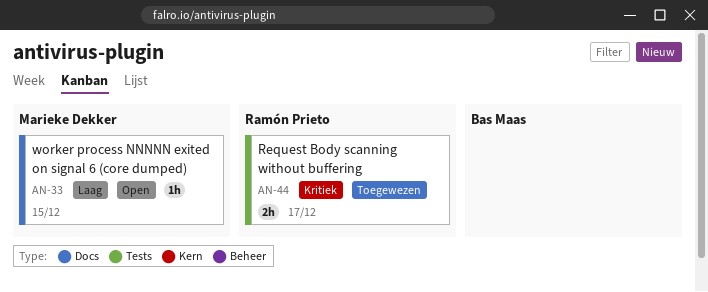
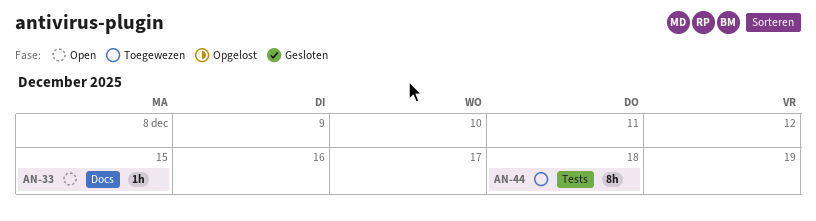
AN-44, estimate: 2h -> 8h
AN-44, due: Dec 17 -> Dec 18

